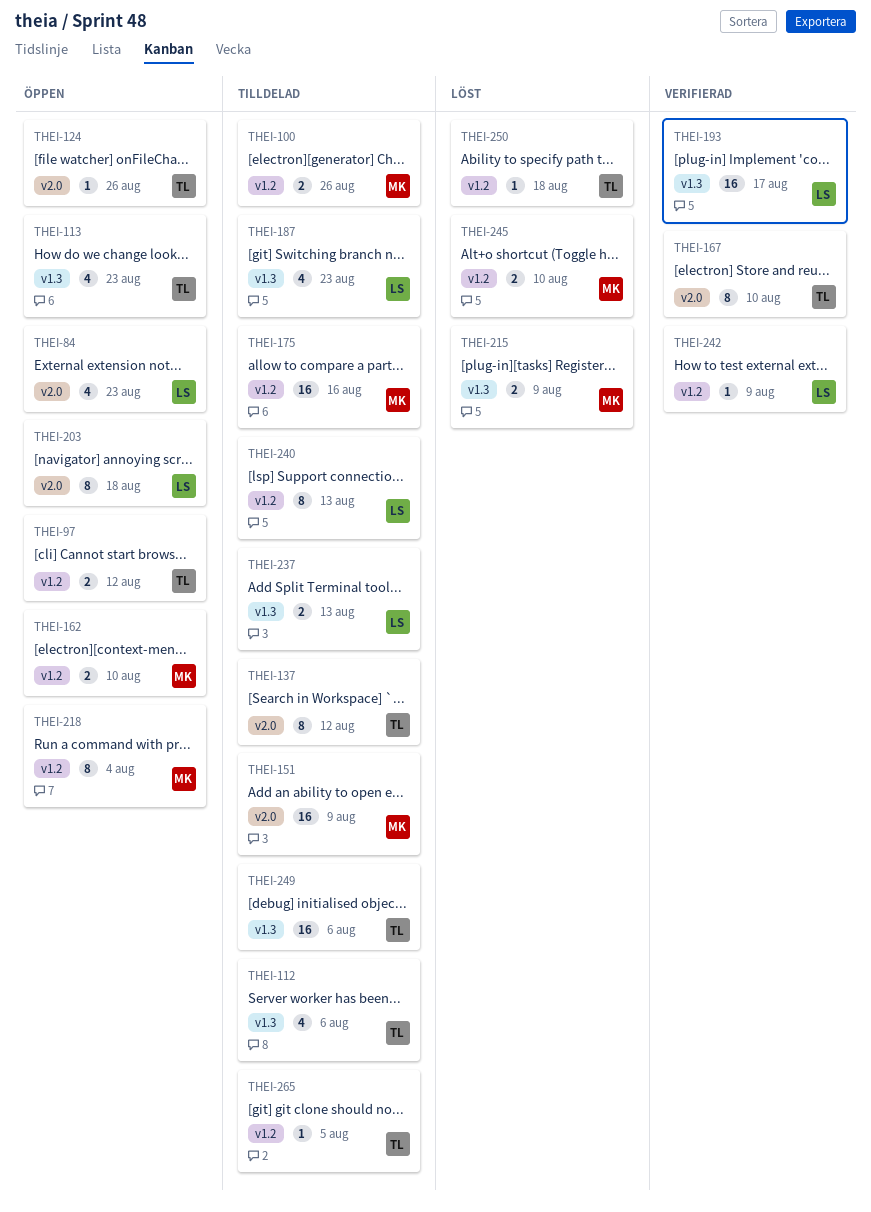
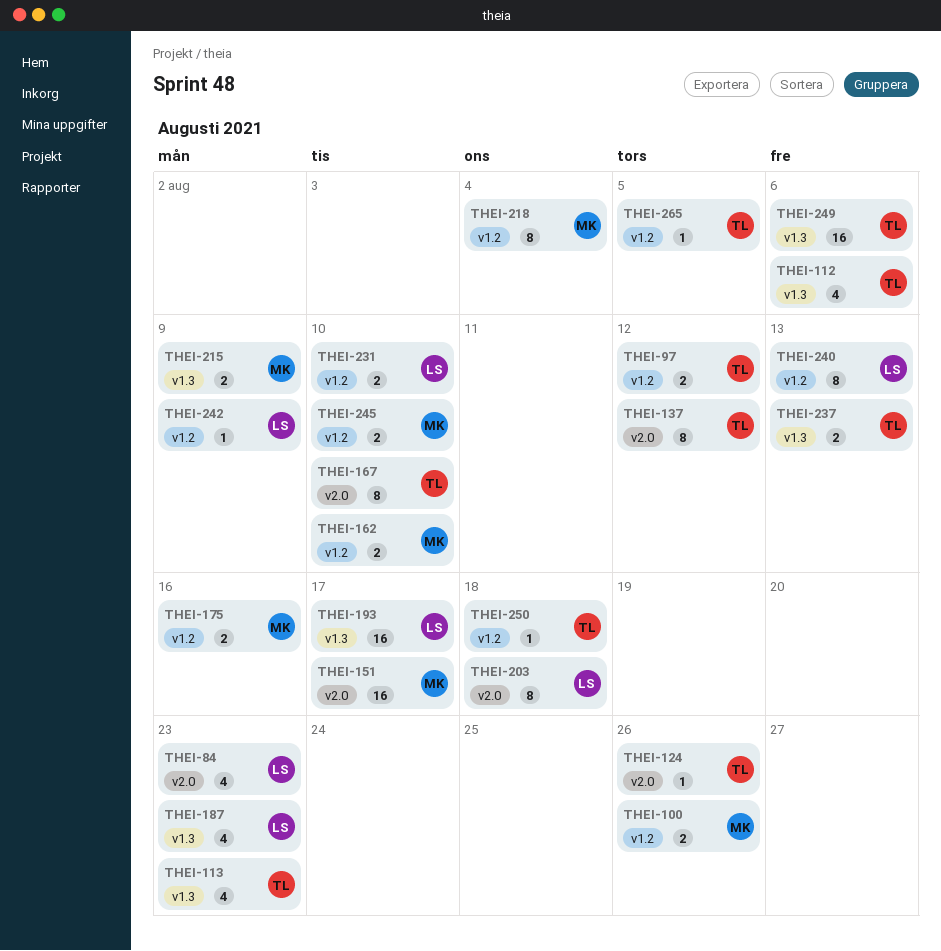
THEI-151, due: Aug 9 -> Aug 17
THEI-175, estimate: 16 -> 2
THEI-231: none -> present
THEI-237, owner: LS -> TL

